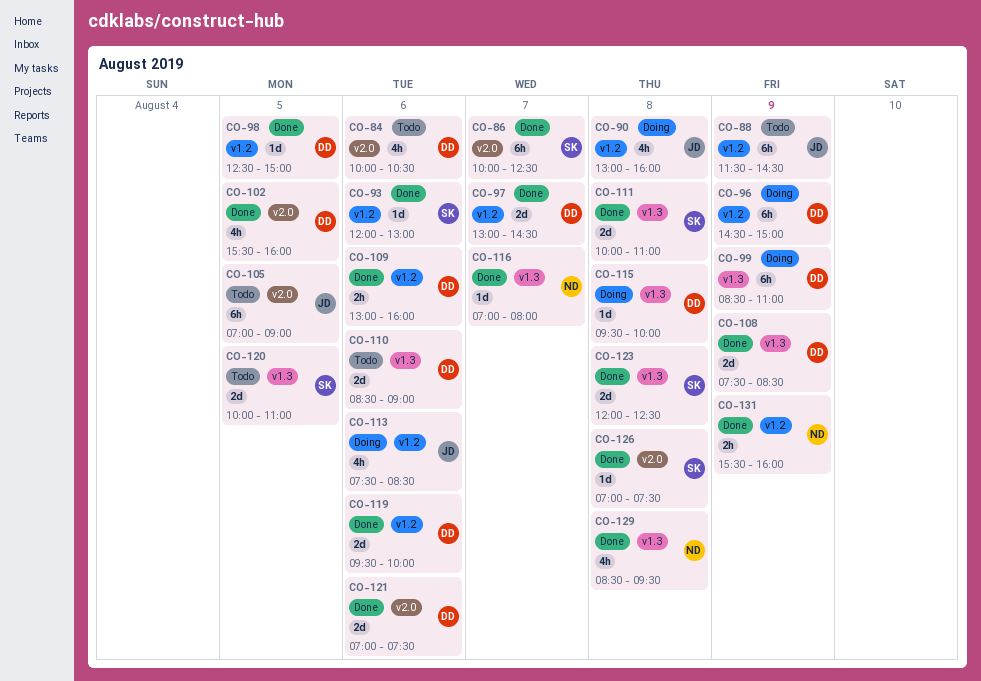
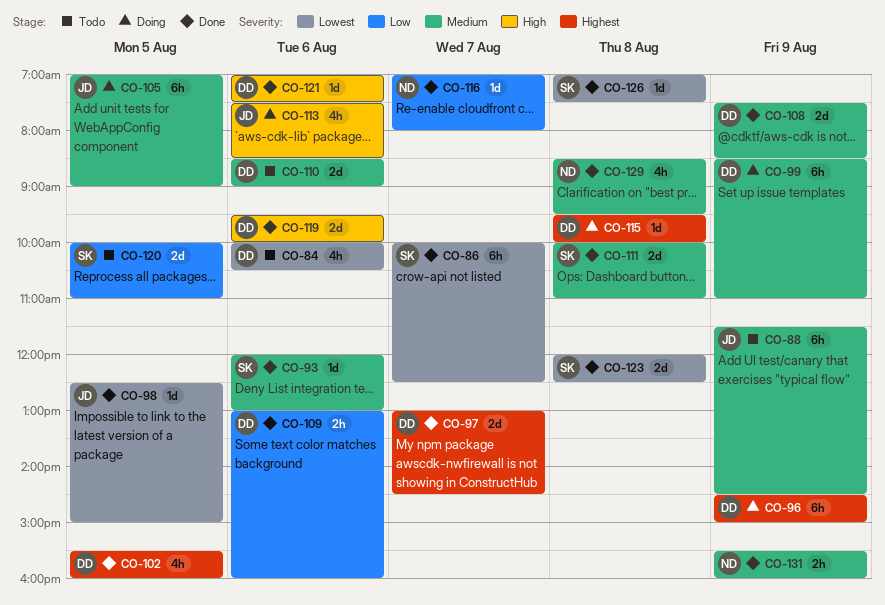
CO-90: present -> none
CO-98, owner: DD -> JD
CO-105, status: Todo -> Doing
CO-121, estimate: 2d -> 1d

